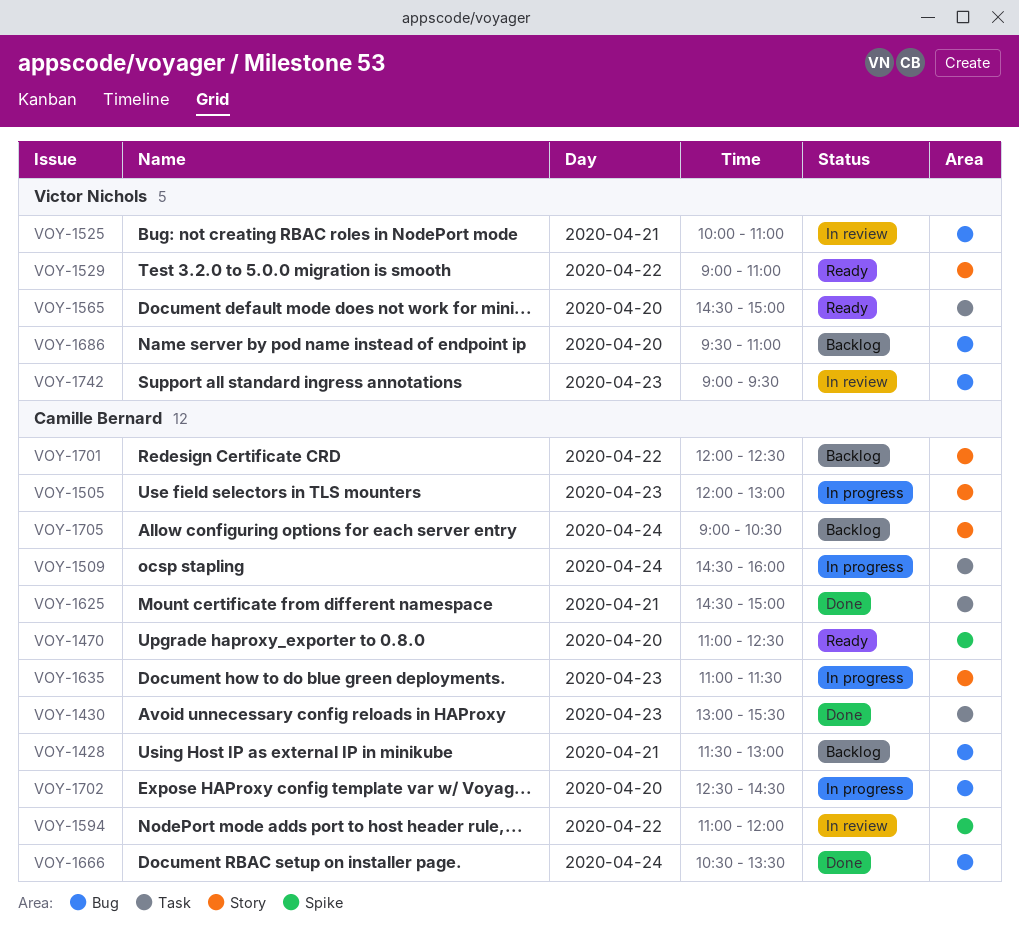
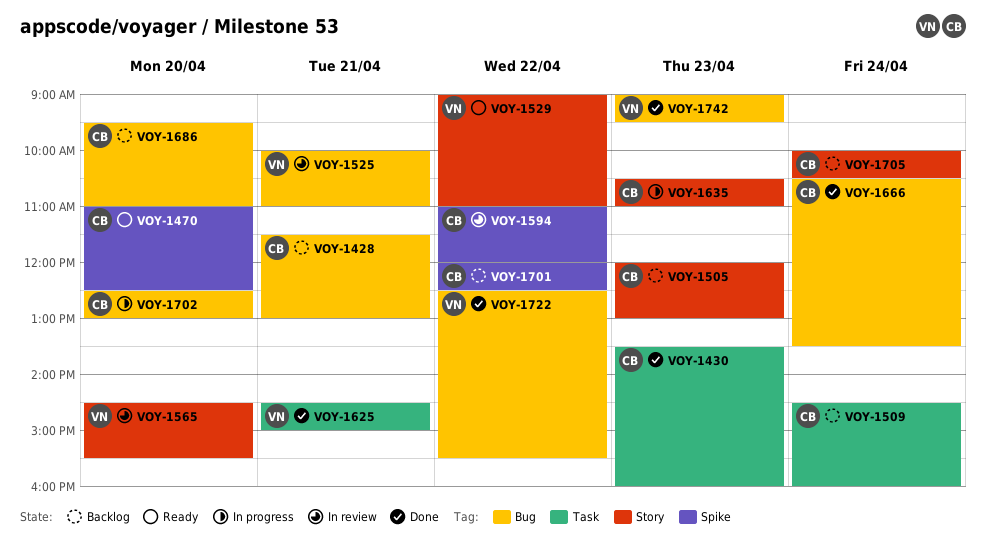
VOY-1430, begins: 13:00 -> 13:30
VOY-1430, ends: 15:30 -> 16:00
VOY-1505, status: In progress -> Backlog
VOY-1509, status: In progress -> Backlog
VOY-1565, status: Ready -> In review
VOY-1565, label: Task -> Story
VOY-1565, ends: 15:00 -> 15:30
VOY-1625, owner: Camille Bernard -> Victor Nichols
VOY-1635, begins: 11:00 -> 10:30
VOY-1635, ends: 11:30 -> 11:00
VOY-1686, owner: Victor Nichols -> Camille Bernard
VOY-1701, label: Story -> Spike
VOY-1702, ends: 14:30 -> 13:00
VOY-1705, begins: 09:00 -> 10:00
VOY-1722: none -> present
VOY-1742, status: In review -> Done

